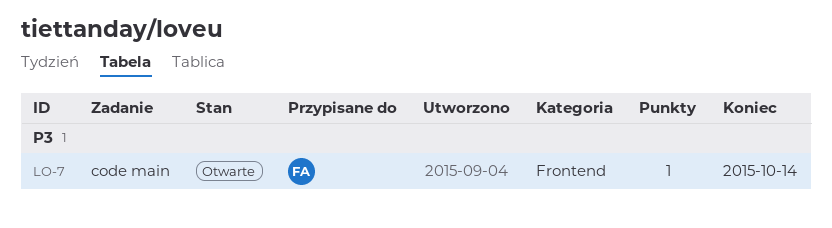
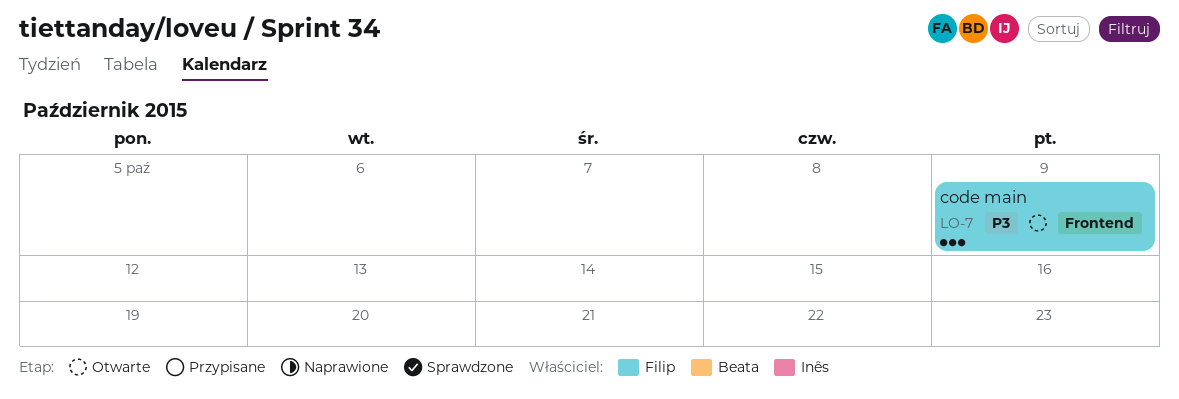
LO-7, estimate: 1 -> 3
LO-7, due: Oct 14 -> Oct 9

